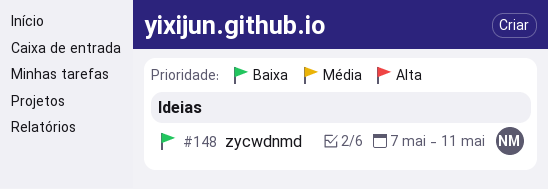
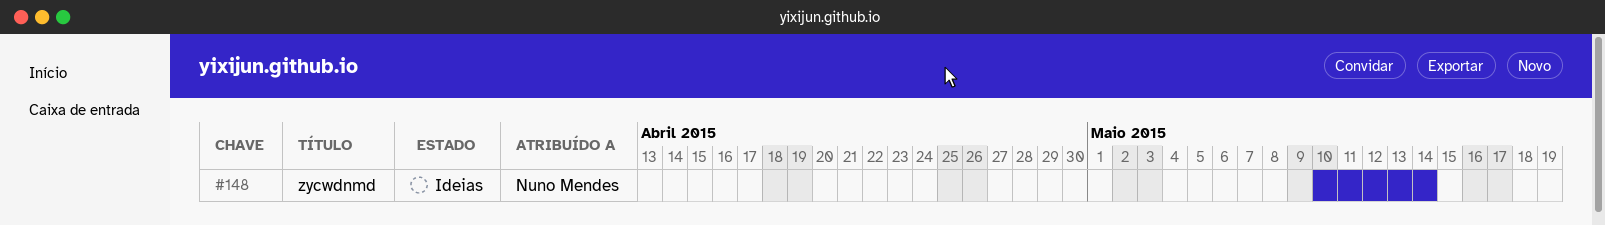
#148, start: May 7 -> May 10
#148, due: May 11 -> May 14

